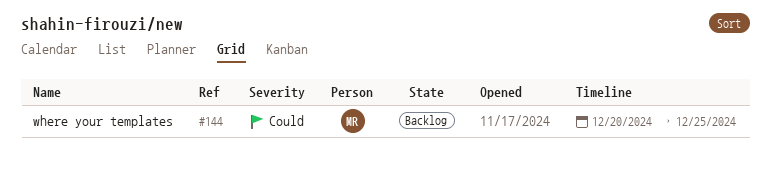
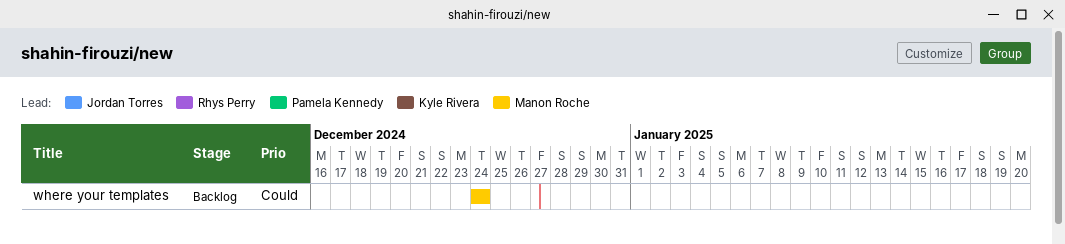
where your templates, start: Dec 20 -> Dec 24
where your templates, due: Dec 25 -> Dec 24

